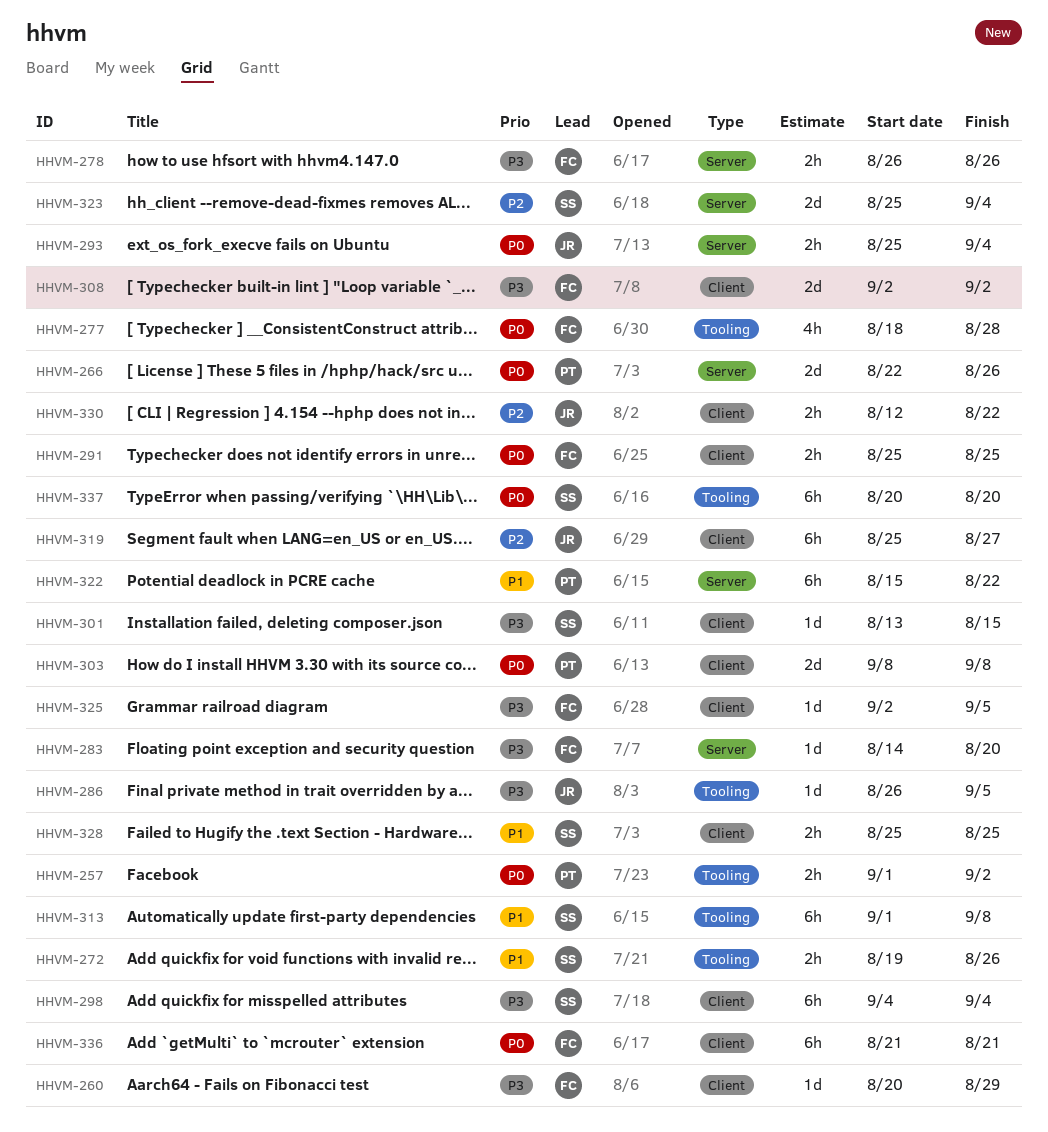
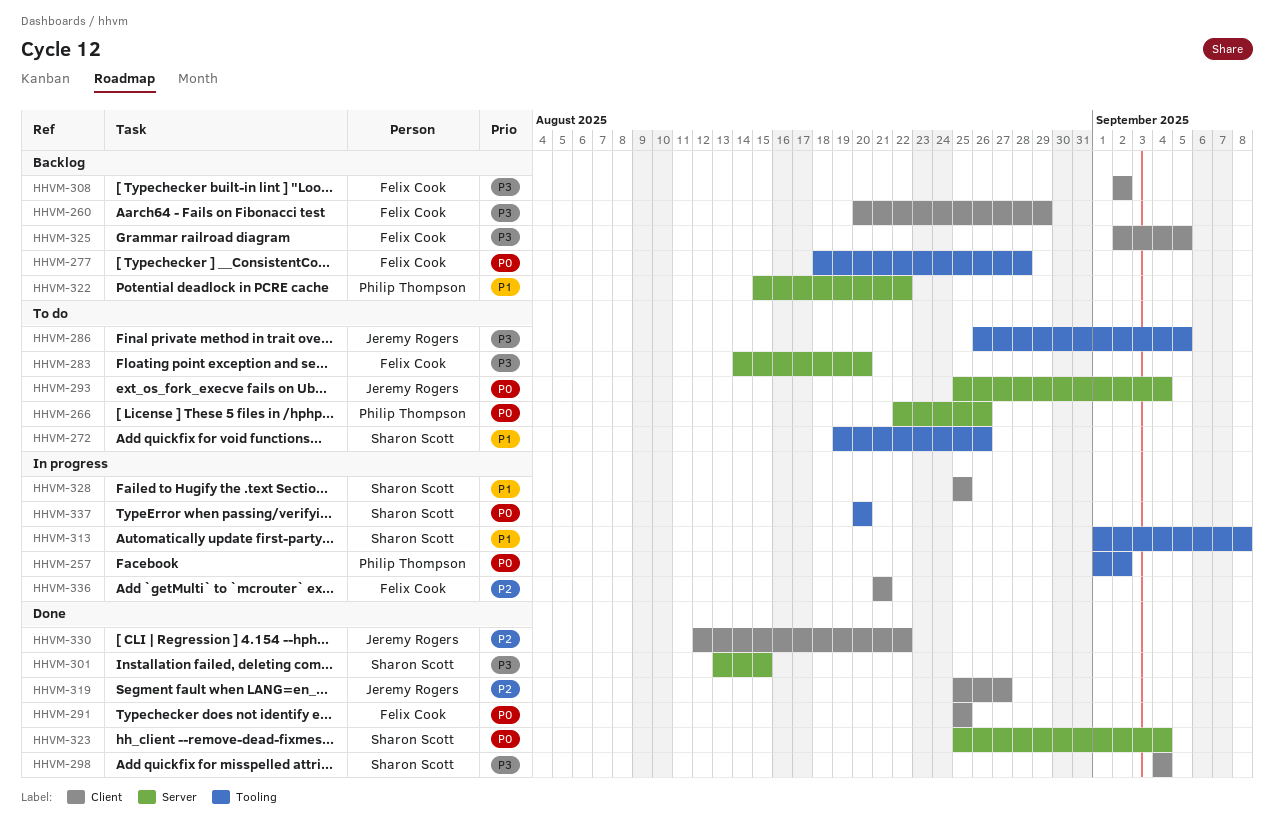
HHVM-278: present -> none
HHVM-301, label: Client -> Server
HHVM-303: present -> none
HHVM-323, priority: P2 -> P0
HHVM-336, priority: P0 -> P2

